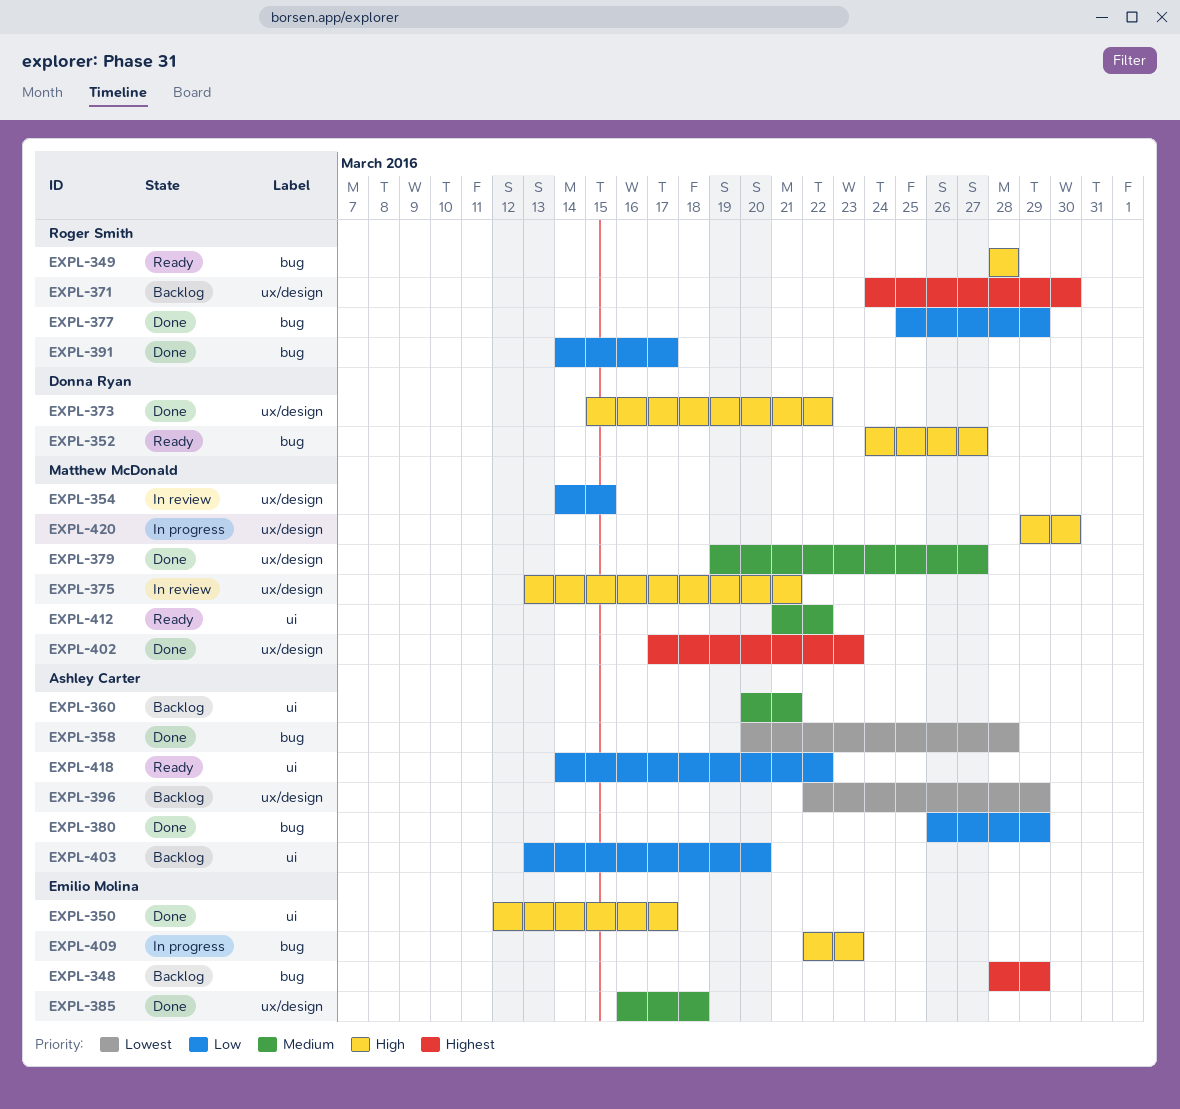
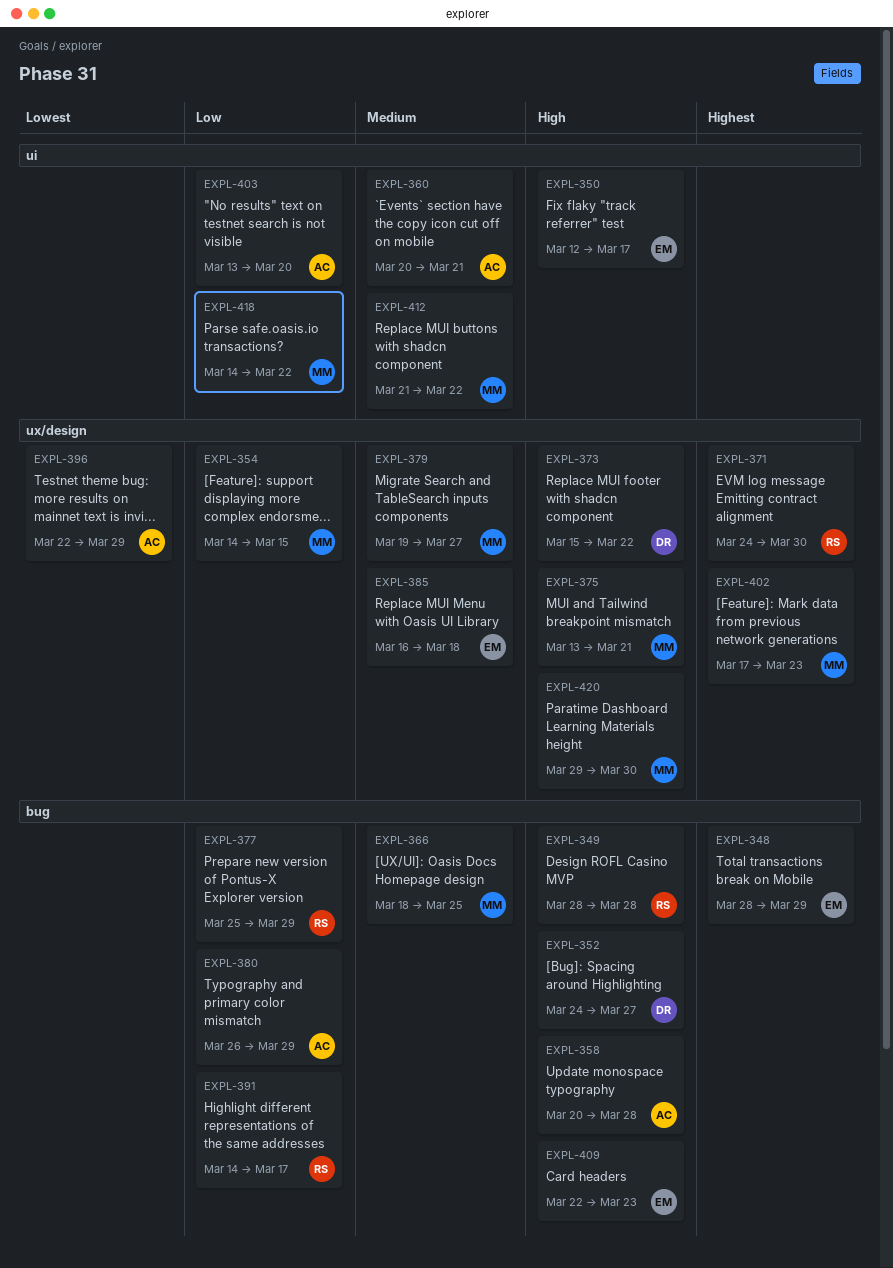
EXPL-358, priority: Lowest -> High
EXPL-366: none -> present
EXPL-418, owner: Ashley Carter -> Matthew McDonald

